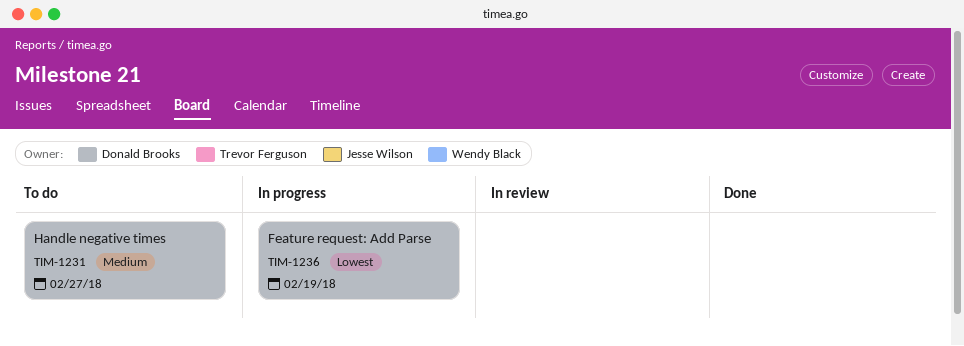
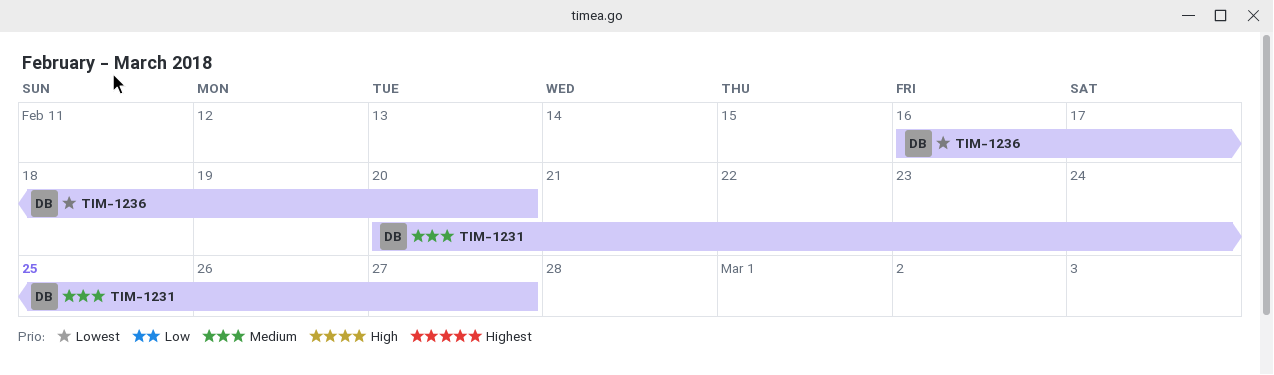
TIM-1236, due: Feb 19 -> Feb 20

